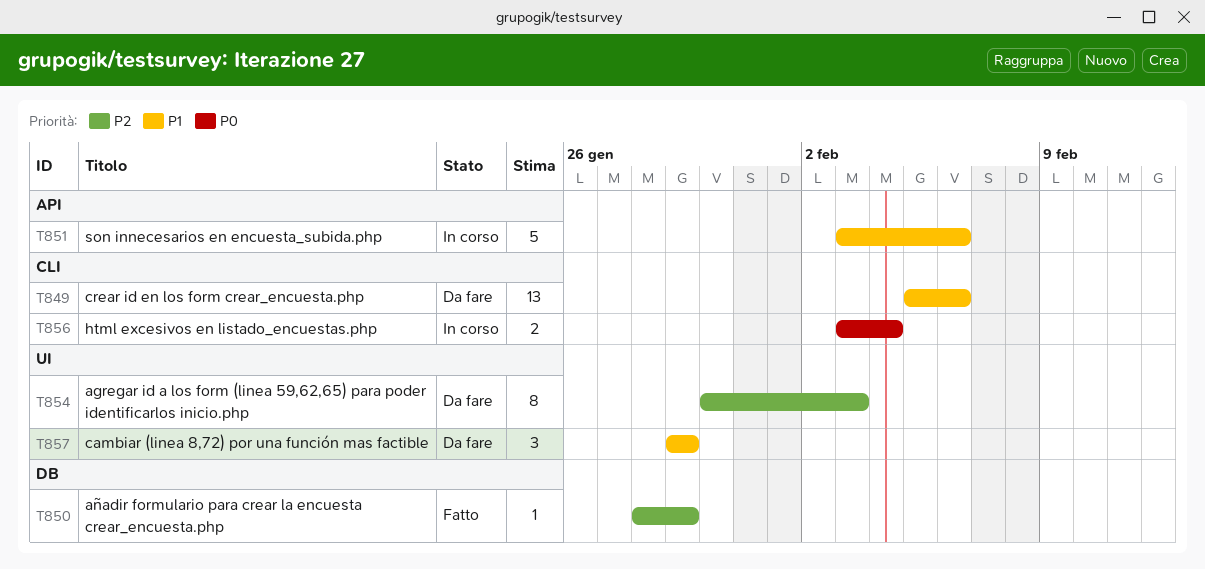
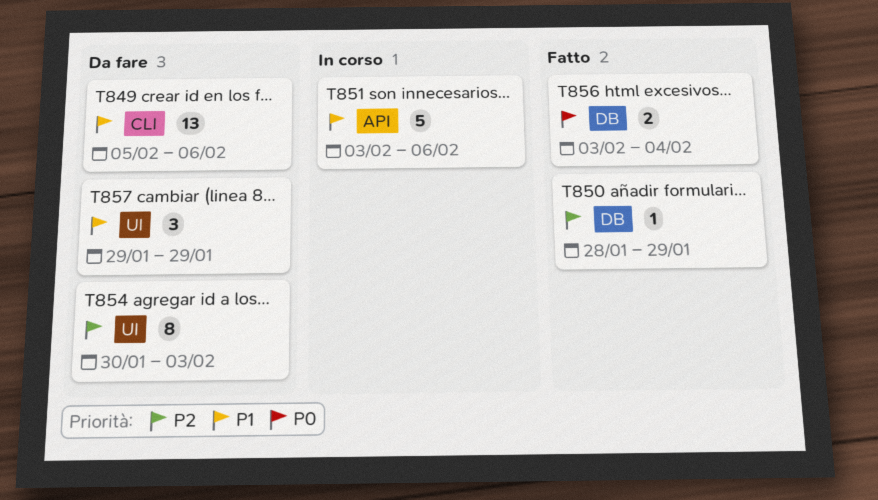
T856, status: In corso -> Fatto
T856, label: CLI -> DB

